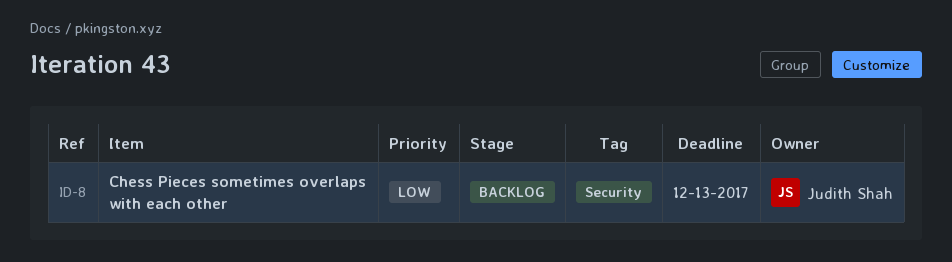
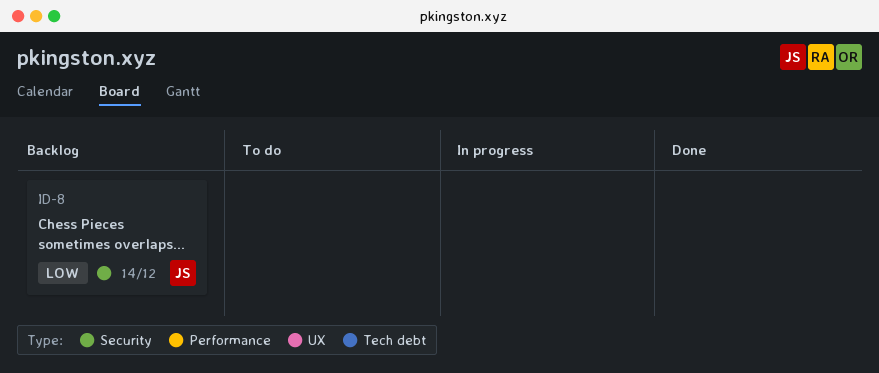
ID-8, due: Dec 13 -> Dec 14

